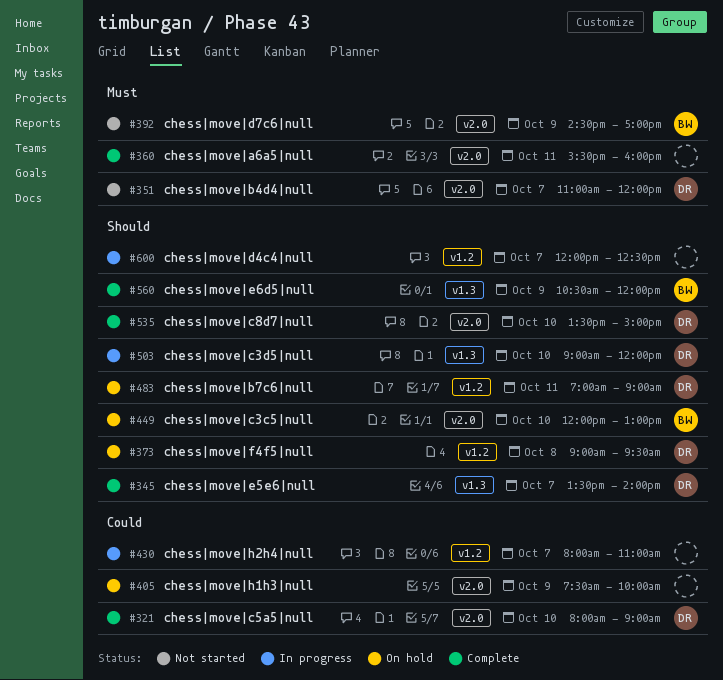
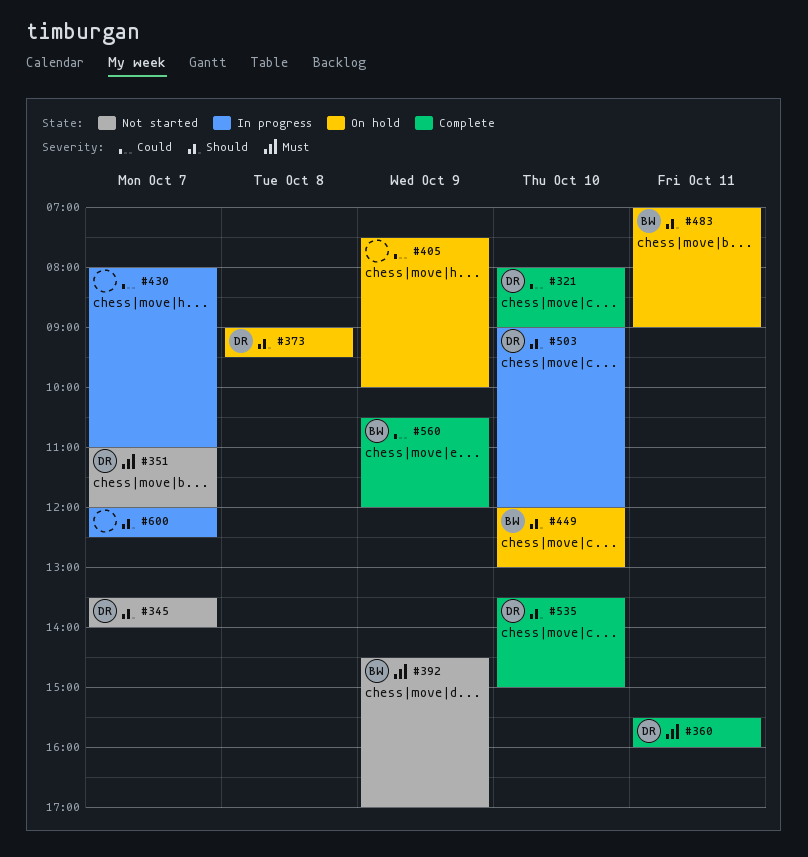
#345, status: Complete -> Not started
#360, owner: none -> DR
#483, owner: DR -> BW
#560, priority: Should -> Could

